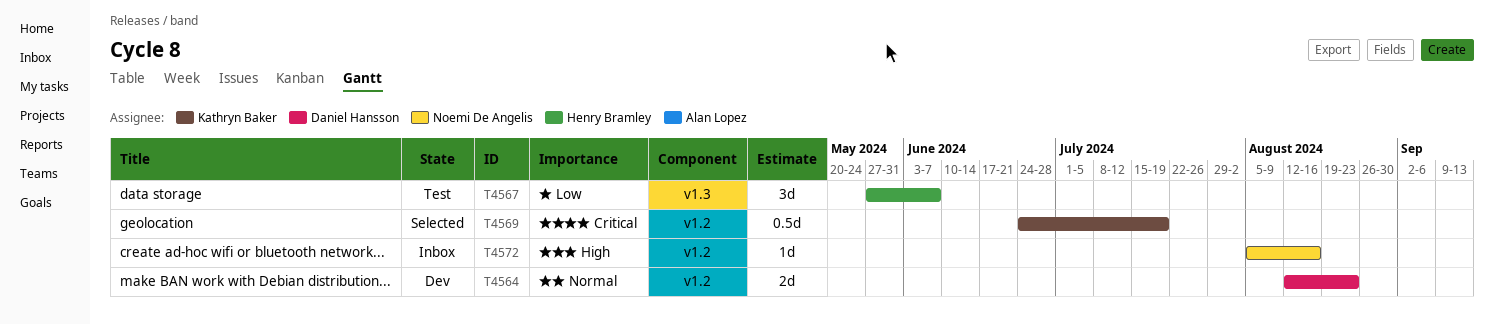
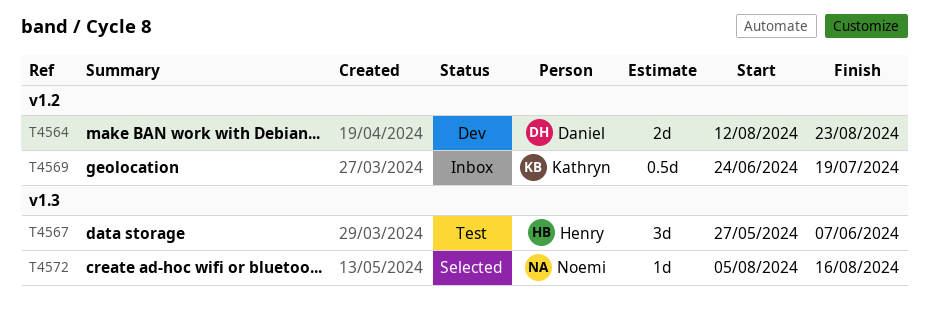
T4569, status: Selected -> Inbox
T4572, status: Inbox -> Selected
T4572, label: v1.2 -> v1.3

